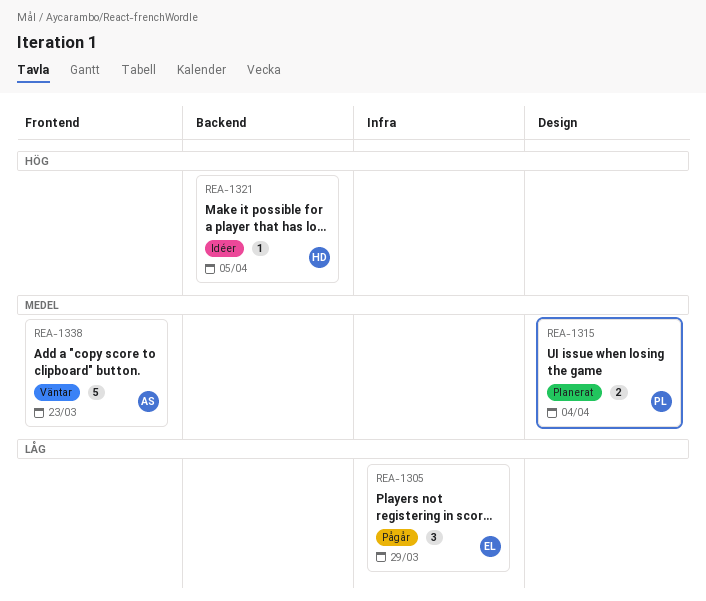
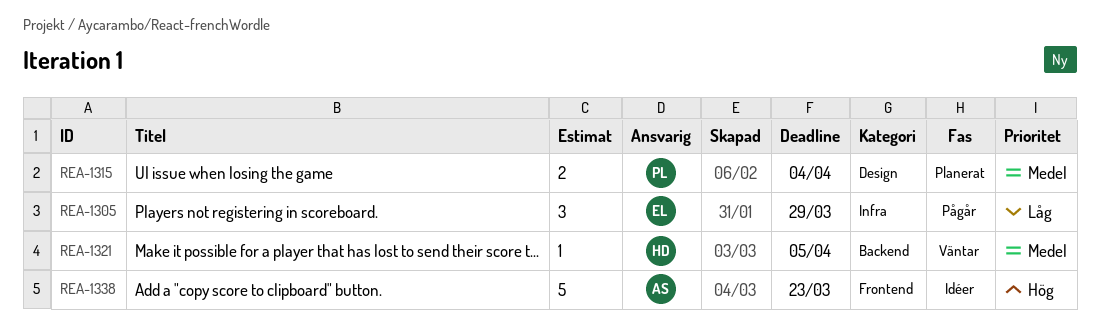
REA-1321, status: Idéer -> Väntar
REA-1321, priority: Hög -> Medel
REA-1338, status: Väntar -> Idéer
REA-1338, priority: Medel -> Hög

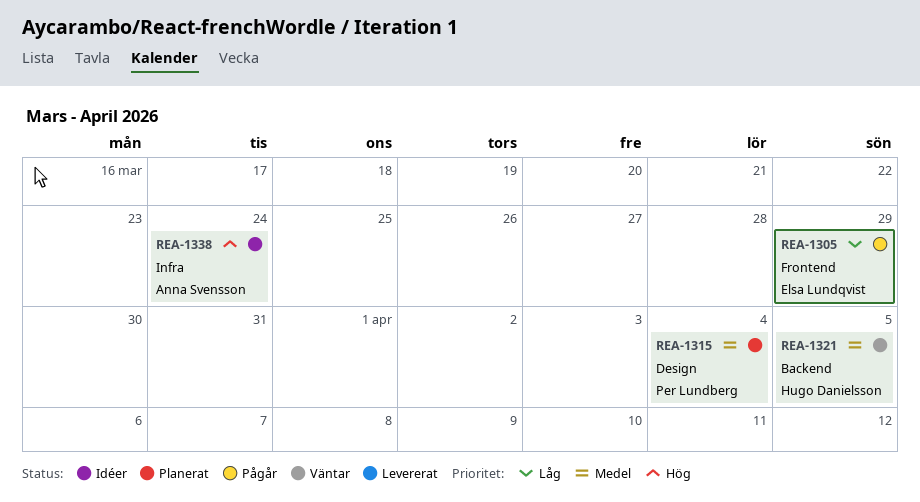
REA-1305, label: Infra -> Frontend
REA-1338, label: Frontend -> Infra
REA-1338, due: Mar 23 -> Mar 24

